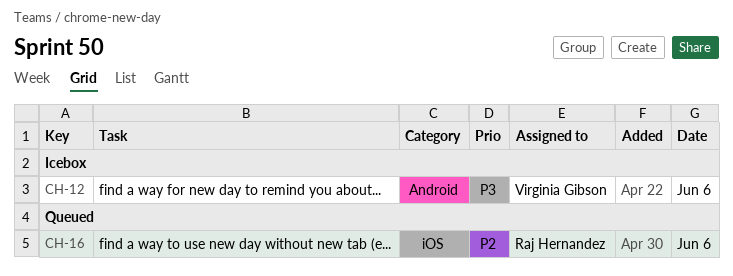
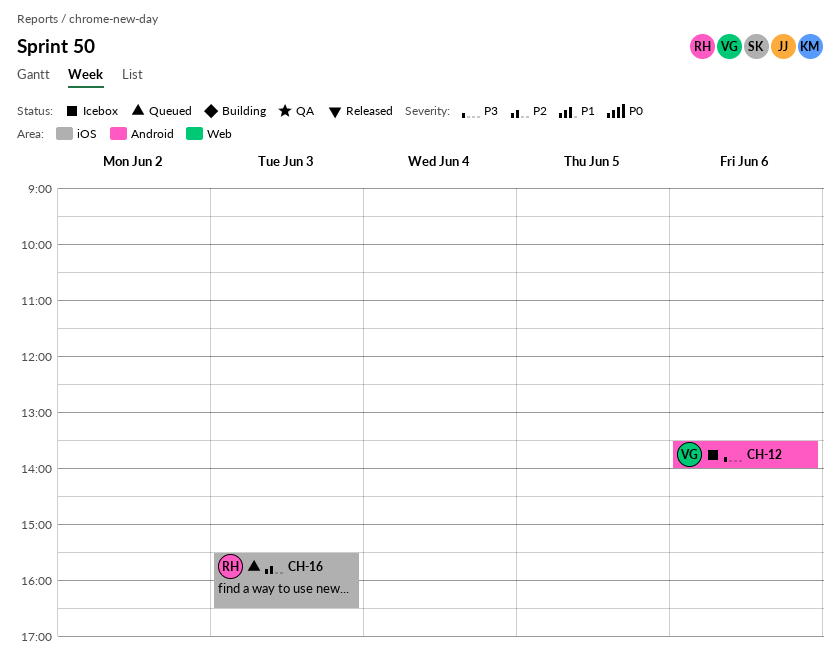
CH-16, day: Jun 6 -> Jun 3

